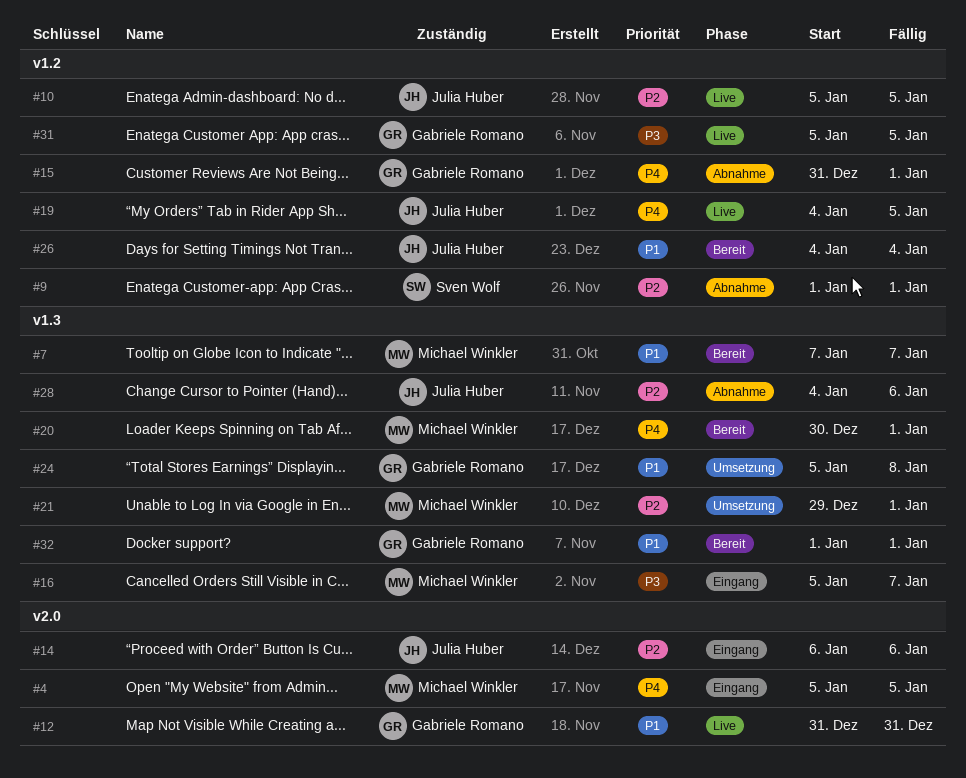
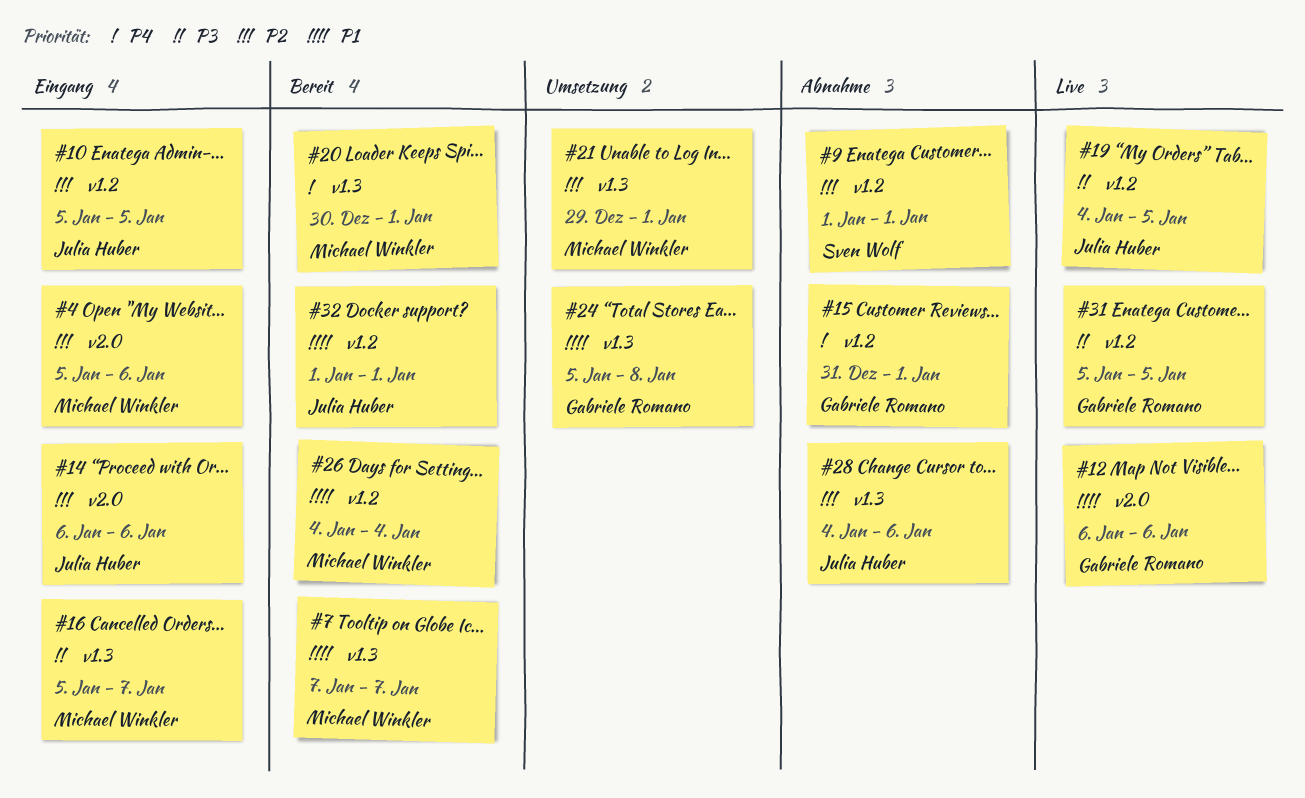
#4, priority: P4 -> P2
#4, due: Jan 5 -> Jan 6
#10, status: Live -> Eingang
#12, start: Dec 31 -> Jan 6
#12, due: Dec 31 -> Jan 6
#19, priority: P4 -> P3
#26, owner: Julia Huber -> Michael Winkler
#32, owner: Gabriele Romano -> Julia Huber
#32, label: v1.3 -> v1.2

